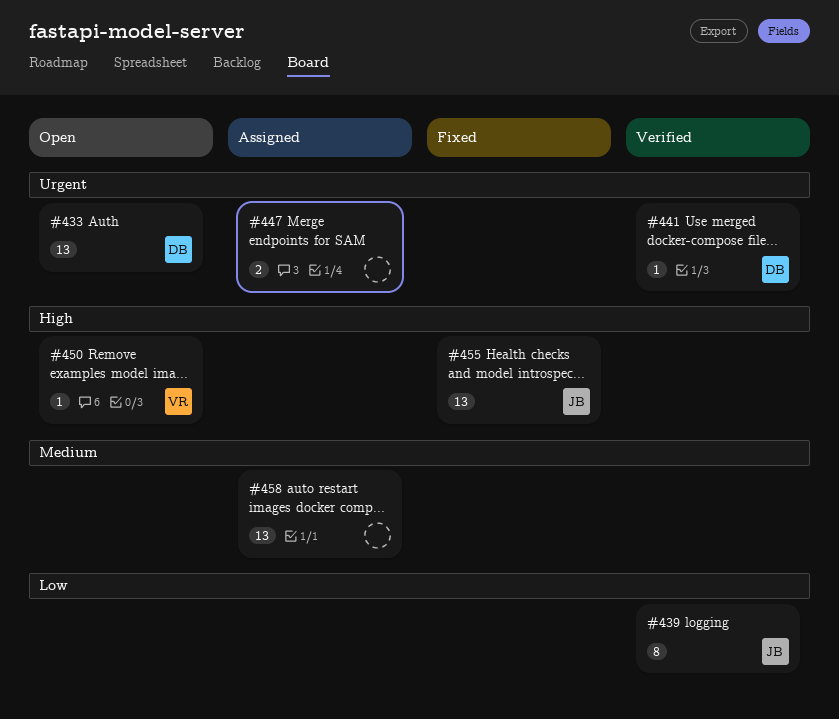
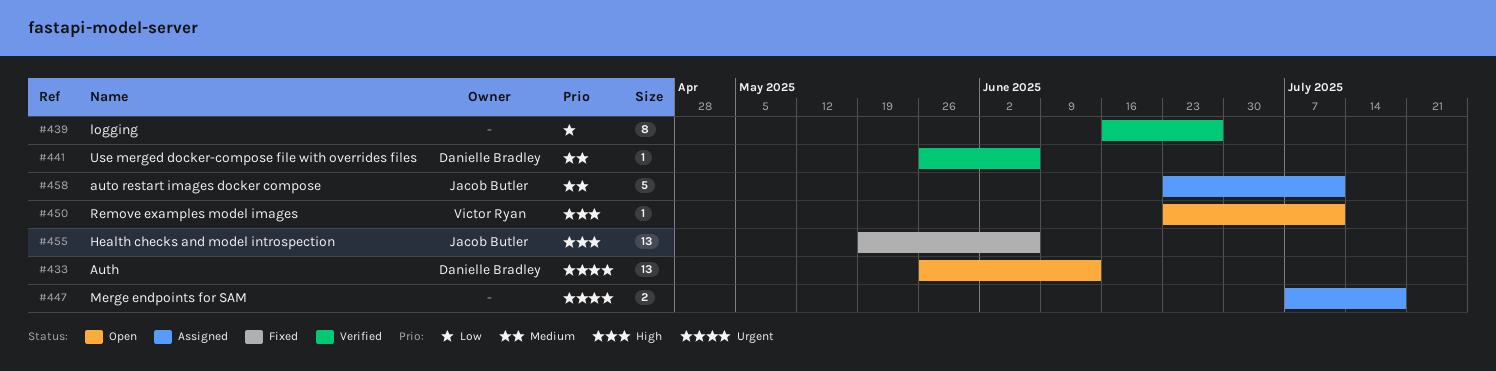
#439, owner: Jacob Butler -> none
#441, priority: Urgent -> Medium
#458, owner: none -> Jacob Butler
#458, estimate: 13 -> 5

